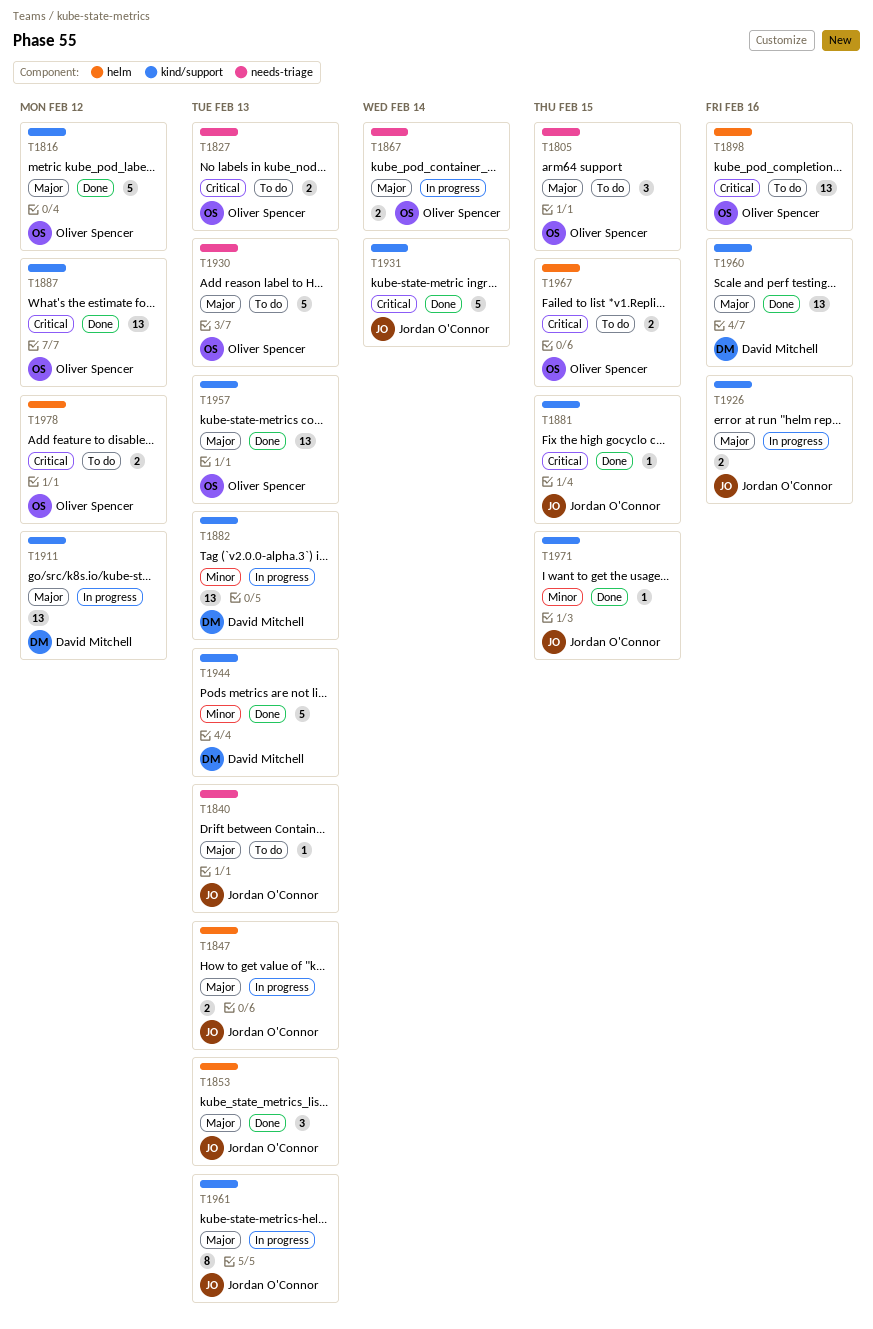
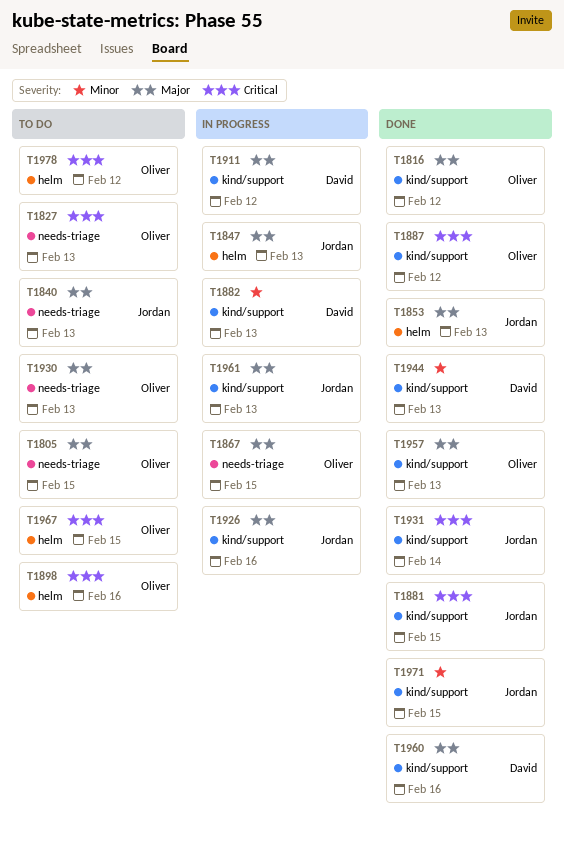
T1867, due: Feb 14 -> Feb 15

